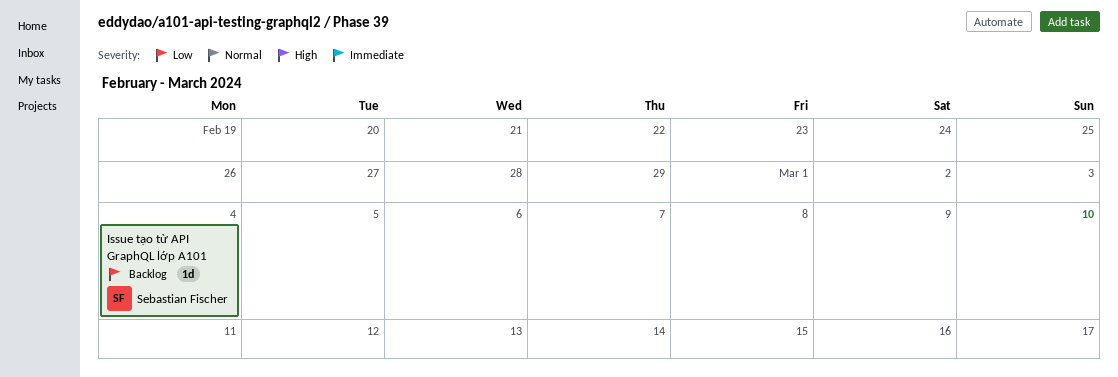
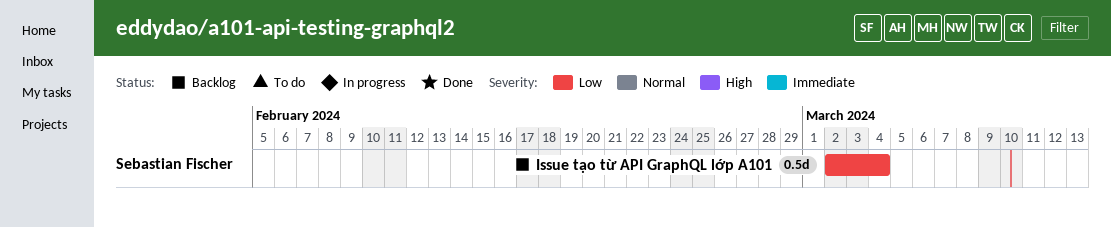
Issue tạo từ API GraphQL lớp A101, estimate: 1d -> 0.5d

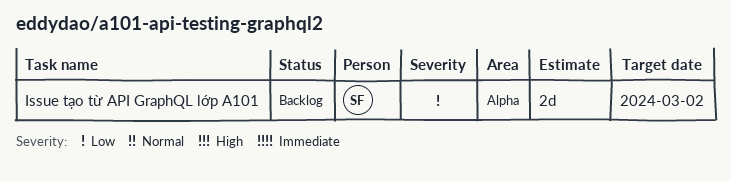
Issue tạo từ API GraphQL lớp A101, estimate: 0.5d -> 2d
Issue tạo từ API GraphQL lớp A101, due: Mar 4 -> Mar 2

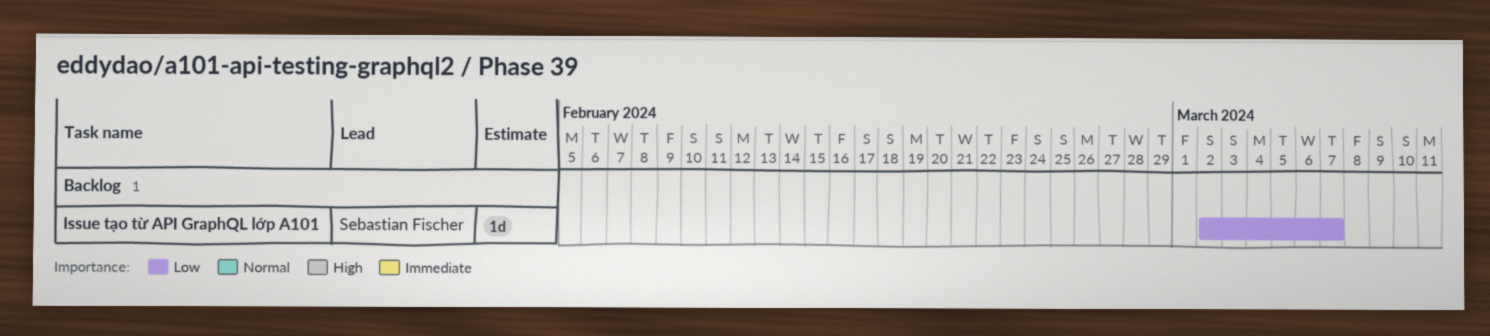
Issue tạo từ API GraphQL lớp A101, estimate: 2d -> 1d
Issue tạo từ API GraphQL lớp A101, due: Mar 2 -> Mar 7

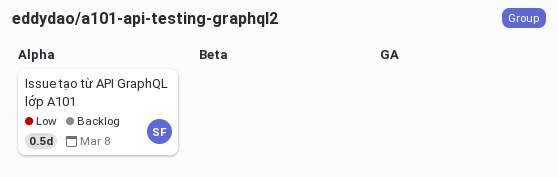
Issue tạo từ API GraphQL lớp A101, estimate: 1d -> 0.5d
Issue tạo từ API GraphQL lớp A101, due: Mar 7 -> Mar 8

